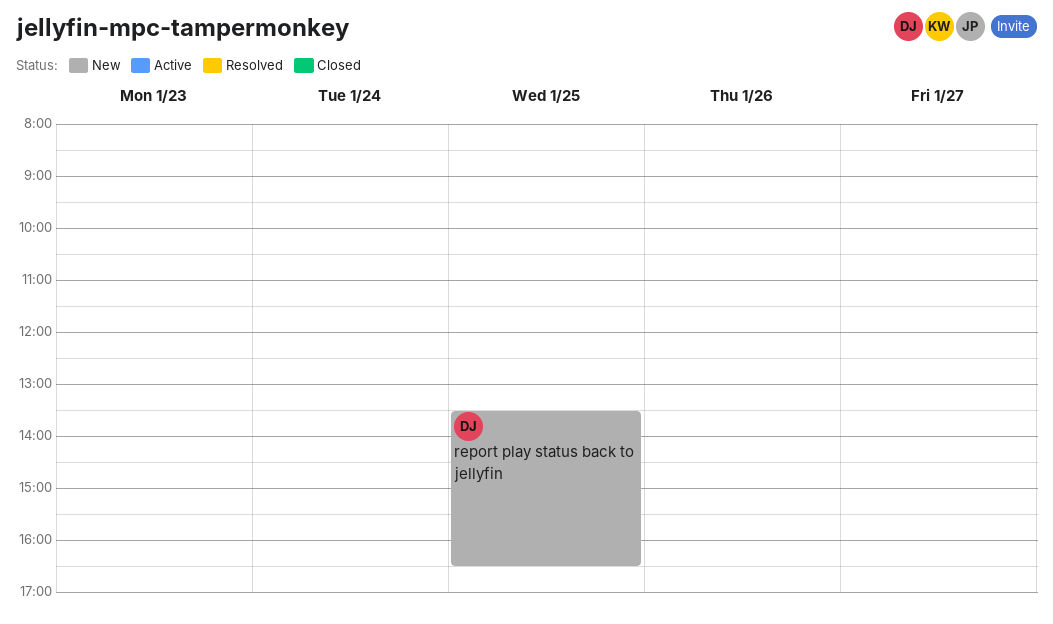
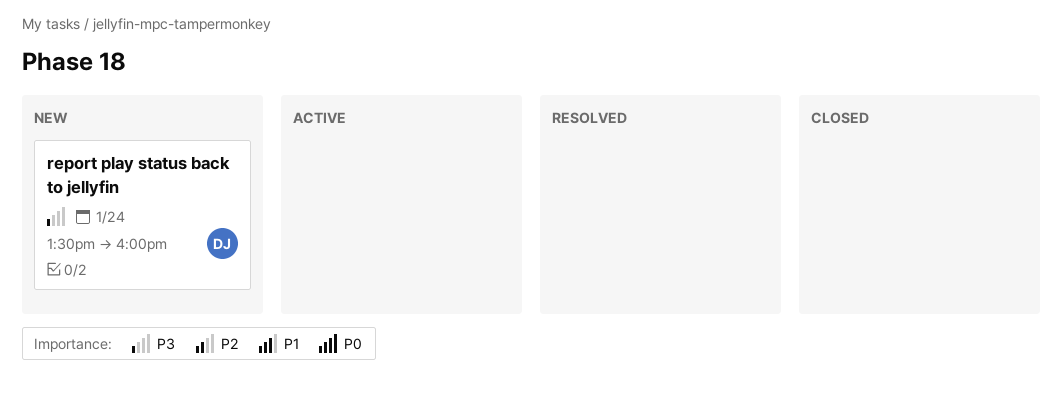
report play status back to jellyfin, day: Jan 25 -> Jan 24
report play status back to jellyfin, ends: 16:30 -> 16:00

